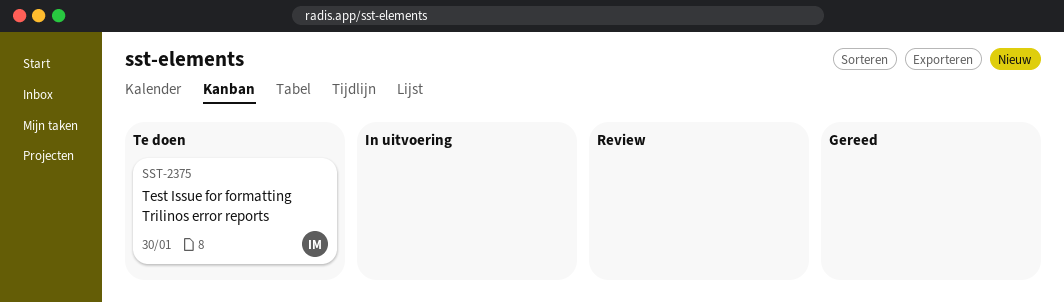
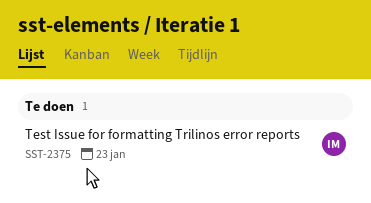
SST-2375, due: Jan 30 -> Jan 23

